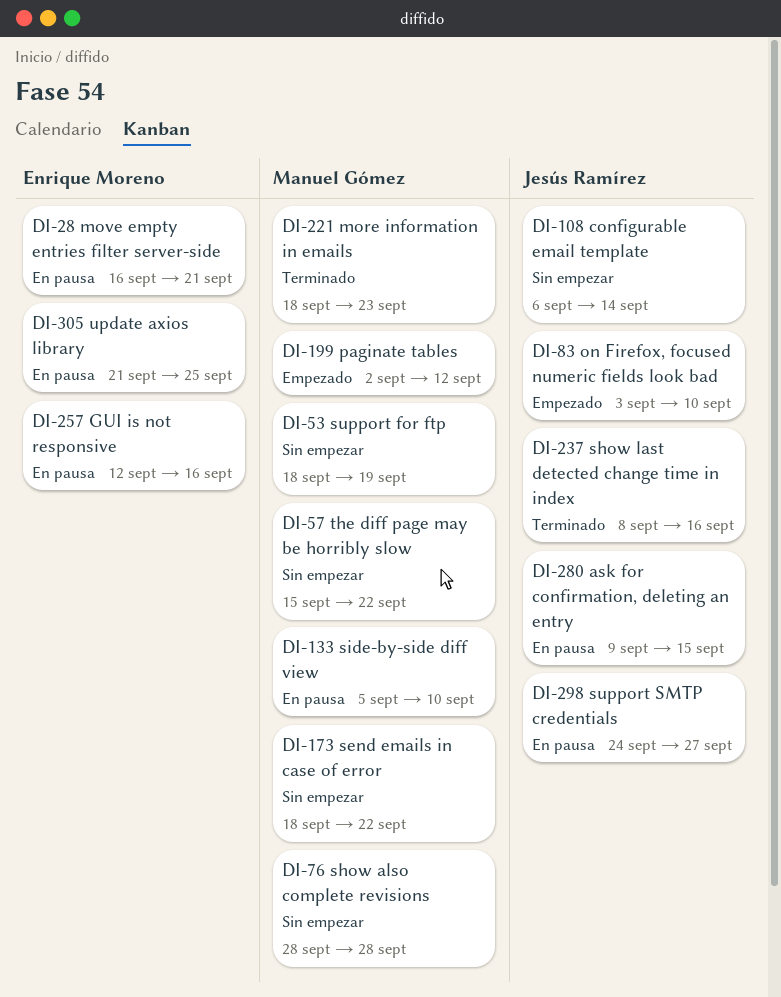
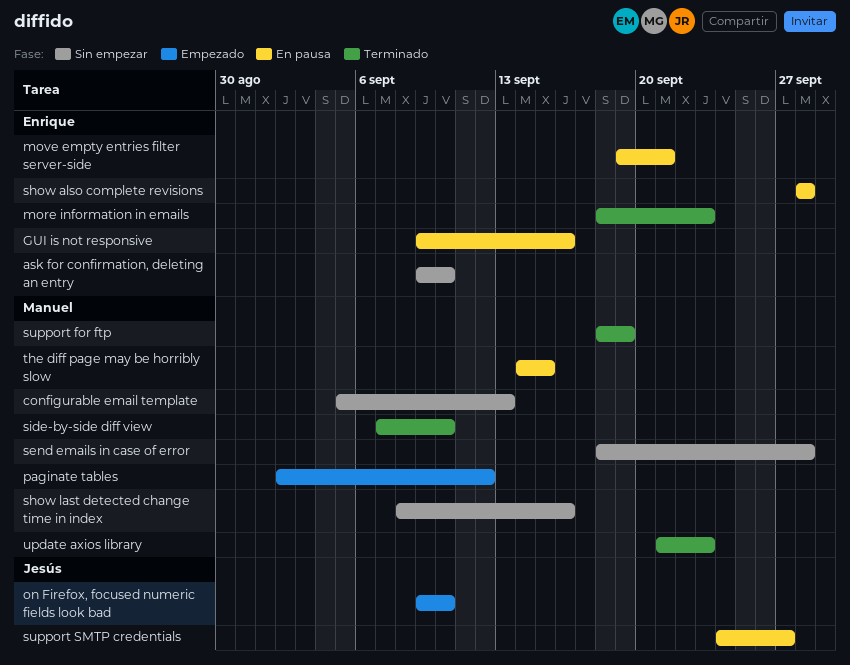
ask for confirmation, deleting an entry, status: En pausa -> Sin empezar
ask for confirmation, deleting an entry, owner: Jesús Ramírez -> Enrique Moreno
ask for confirmation, deleting an entry, due: Sep 15 -> Sep 10
configurable email template, owner: Jesús Ramírez -> Manuel Gómez
configurable email template, start: Sep 6 -> Sep 5
configurable email template, due: Sep 14 -> Sep 13
GUI is not responsive, start: Sep 12 -> Sep 9
more information in emails, owner: Manuel Gómez -> Enrique Moreno
move empty entries filter server-side, start: Sep 16 -> Sep 19
on Firefox, focused numeric fields look bad, start: Sep 3 -> Sep 9
send emails in case of error, due: Sep 22 -> Sep 28
show also complete revisions, status: Sin empezar -> En pausa
show also complete revisions, owner: Manuel Gómez -> Enrique Moreno
show last detected change time in index, status: Terminado -> Sin empezar
show last detected change time in index, owner: Jesús Ramírez -> Manuel Gómez
side-by-side diff view, status: En pausa -> Terminado
side-by-side diff view, start: Sep 5 -> Sep 7
support for ftp, status: Sin empezar -> Terminado
the diff page may be horribly slow, status: Sin empezar -> En pausa
the diff page may be horribly slow, start: Sep 15 -> Sep 14
the diff page may be horribly slow, due: Sep 22 -> Sep 15
update axios library, status: En pausa -> Terminado
update axios library, owner: Enrique Moreno -> Manuel Gómez
update axios library, due: Sep 25 -> Sep 23

